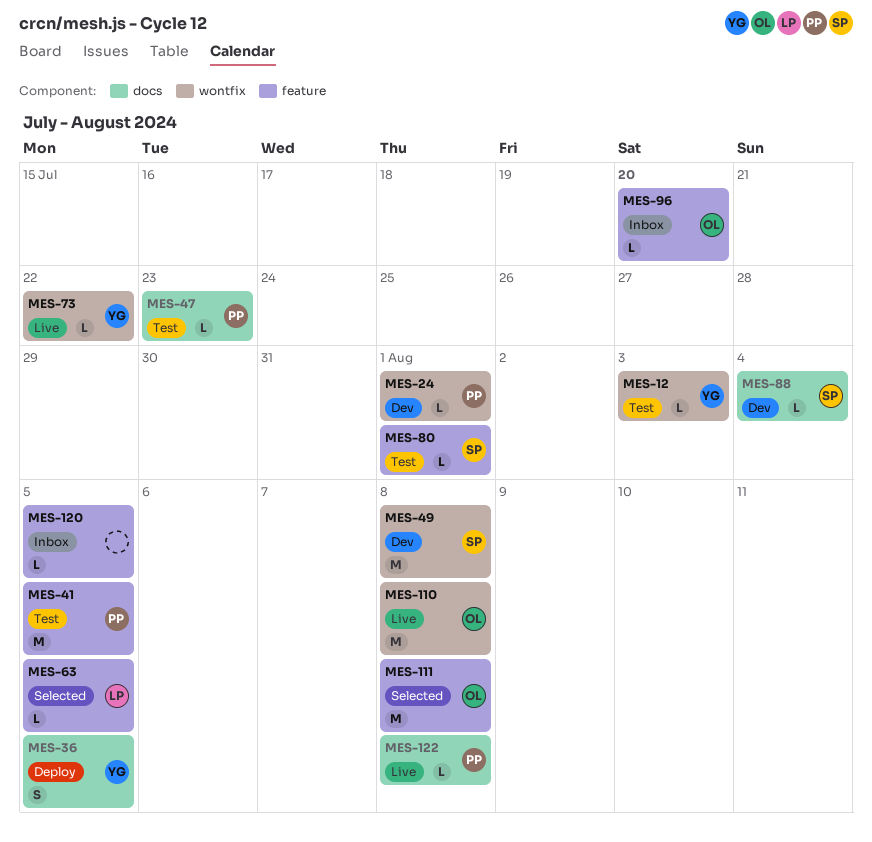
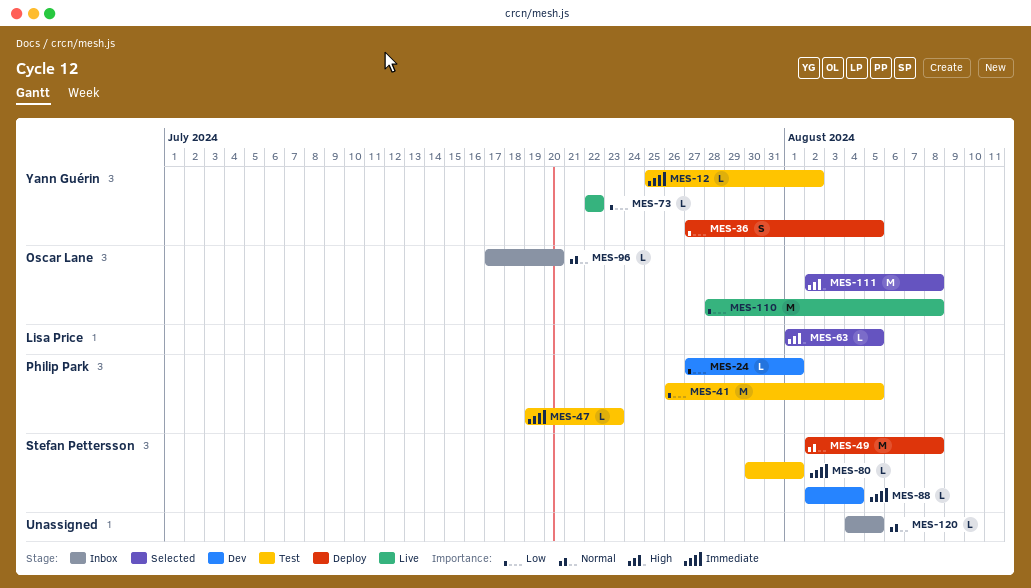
MES-12, due: Aug 3 -> Aug 2
MES-49, status: Dev -> Deploy
MES-122: present -> none

